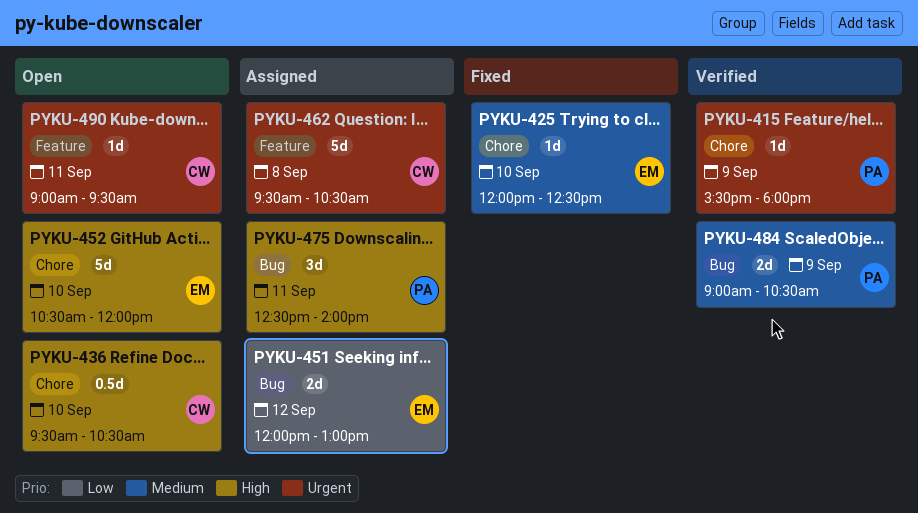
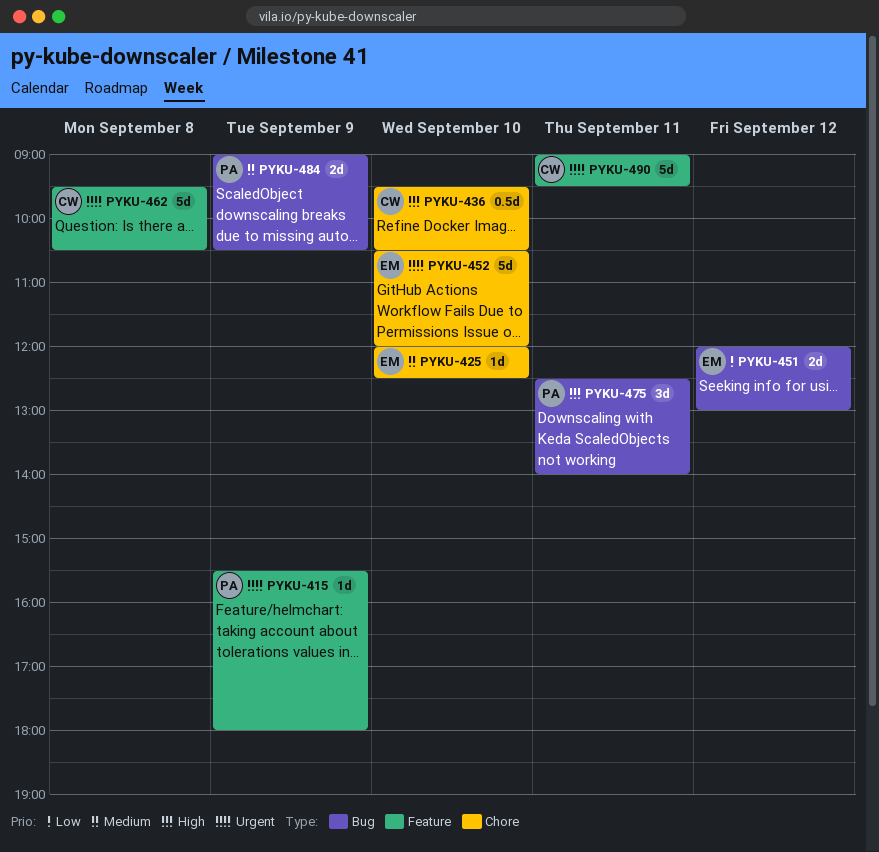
PYKU-415, label: Chore -> Feature
PYKU-452, priority: High -> Urgent
PYKU-490, estimate: 1d -> 5d

